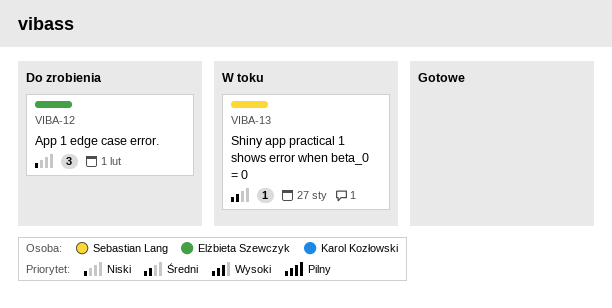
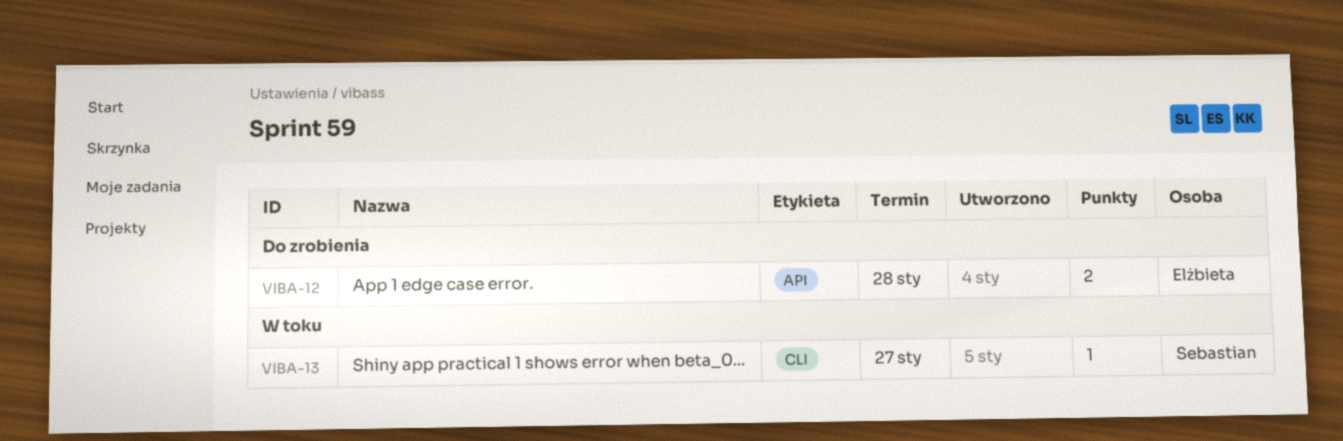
VIBA-12, estimate: 3 -> 2
VIBA-12, due: Feb 1 -> Jan 28

